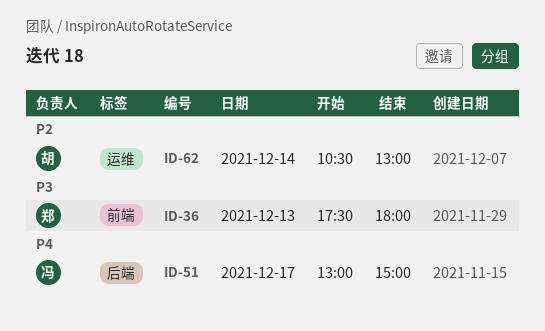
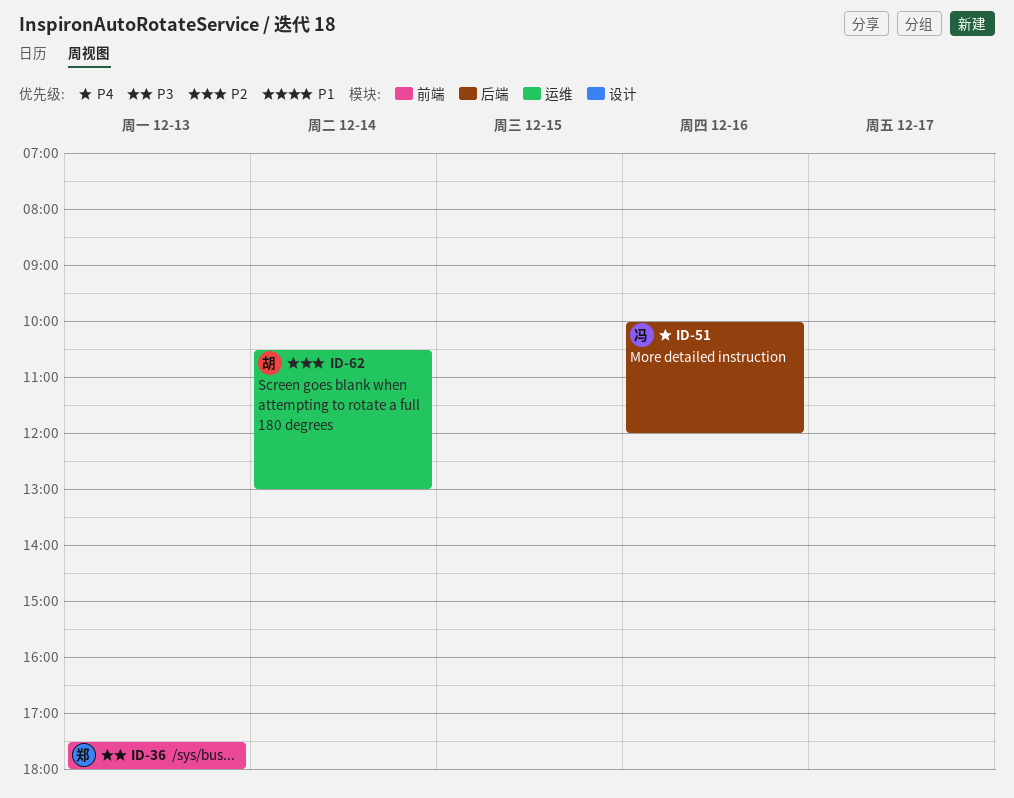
ID-51, day: Dec 17 -> Dec 16
ID-51, begins: 13:00 -> 10:00
ID-51, ends: 15:00 -> 12:00

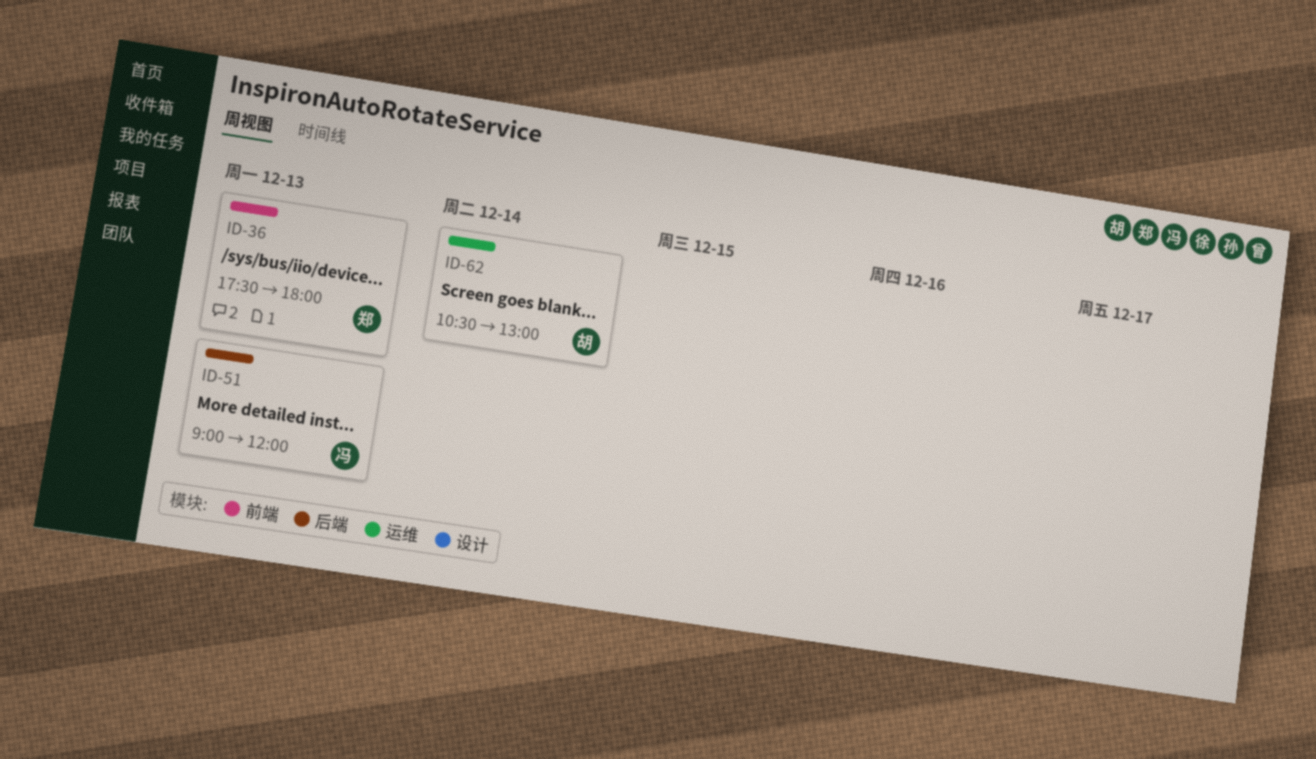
ID-51, day: Dec 16 -> Dec 13
ID-51, begins: 10:00 -> 09:00

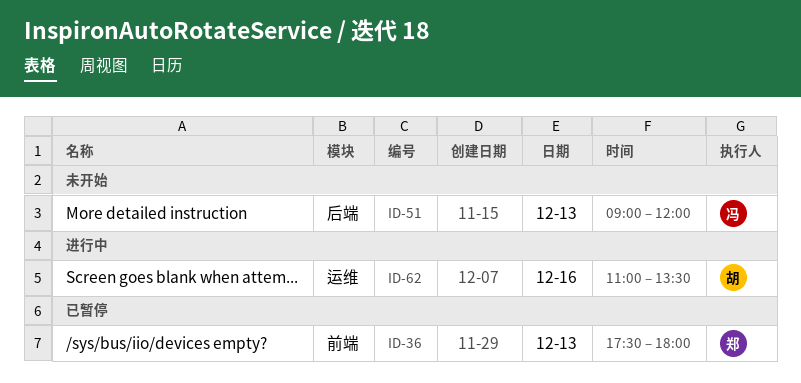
ID-62, day: Dec 14 -> Dec 16
ID-62, begins: 10:30 -> 11:00
ID-62, ends: 13:00 -> 13:30

